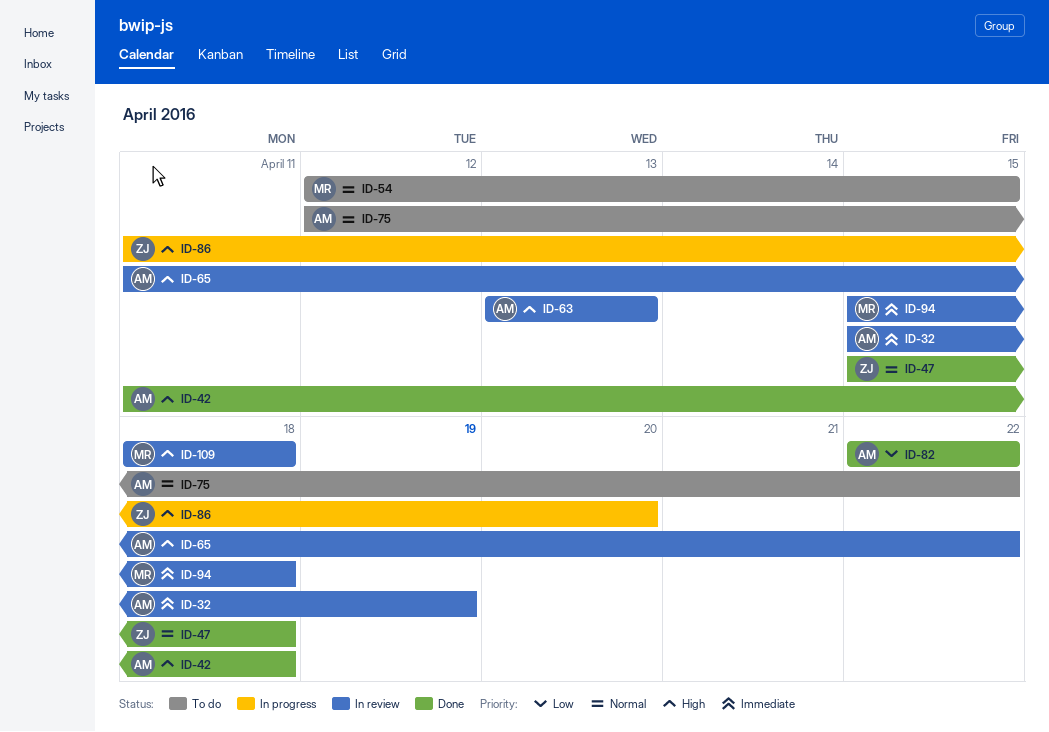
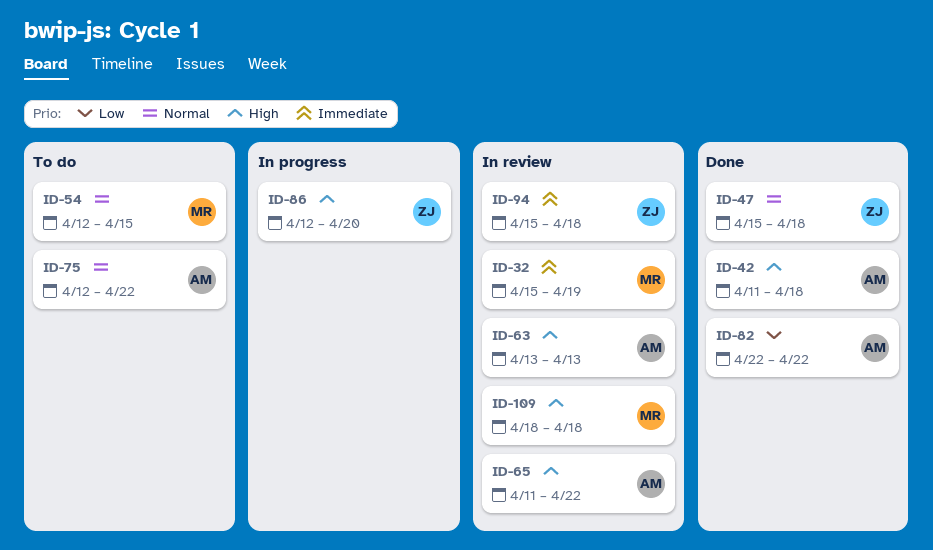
ID-32, owner: AM -> MR
ID-86, start: Apr 11 -> Apr 12
ID-94, owner: MR -> ZJ

